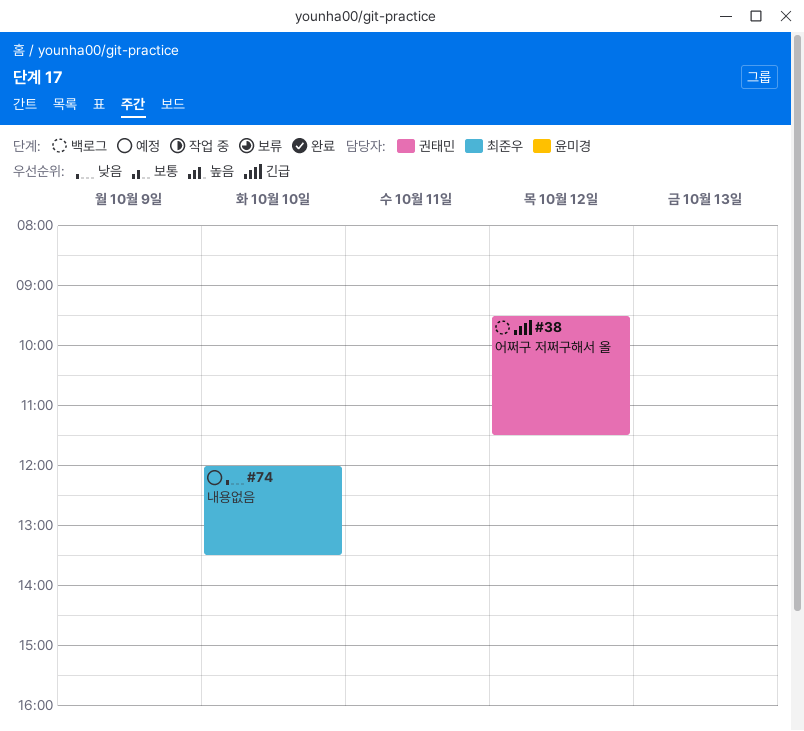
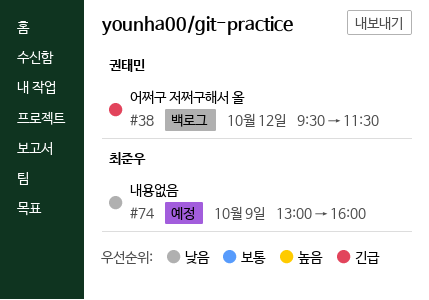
#74, day: Oct 10 -> Oct 9
#74, begins: 12:00 -> 13:00
#74, ends: 13:30 -> 16:00

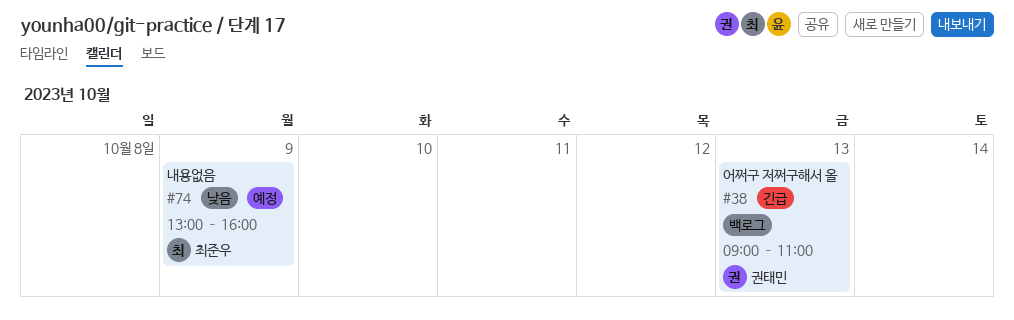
#38, day: Oct 12 -> Oct 13
#38, begins: 09:30 -> 09:00
#38, ends: 11:30 -> 11:00

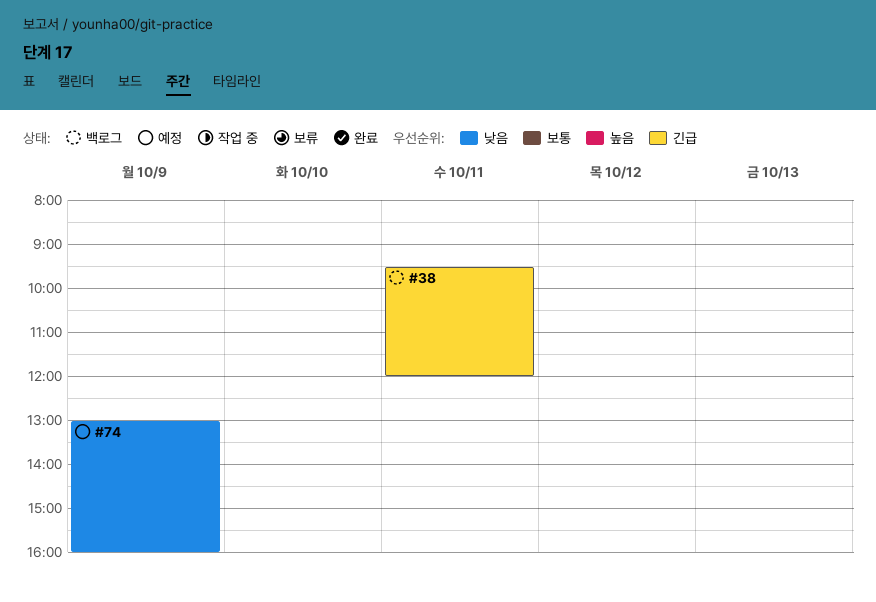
#38, day: Oct 13 -> Oct 11
#38, begins: 09:00 -> 09:30
#38, ends: 11:00 -> 12:00

